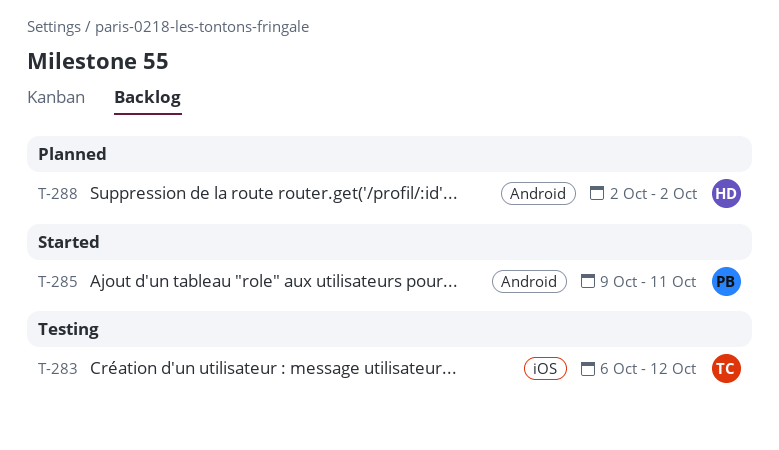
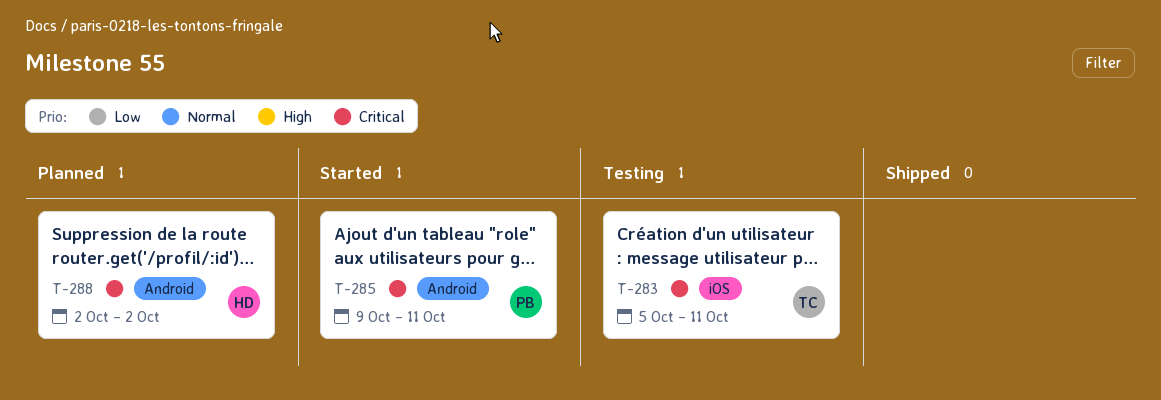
T-283, start: Oct 6 -> Oct 5
T-283, due: Oct 12 -> Oct 11

